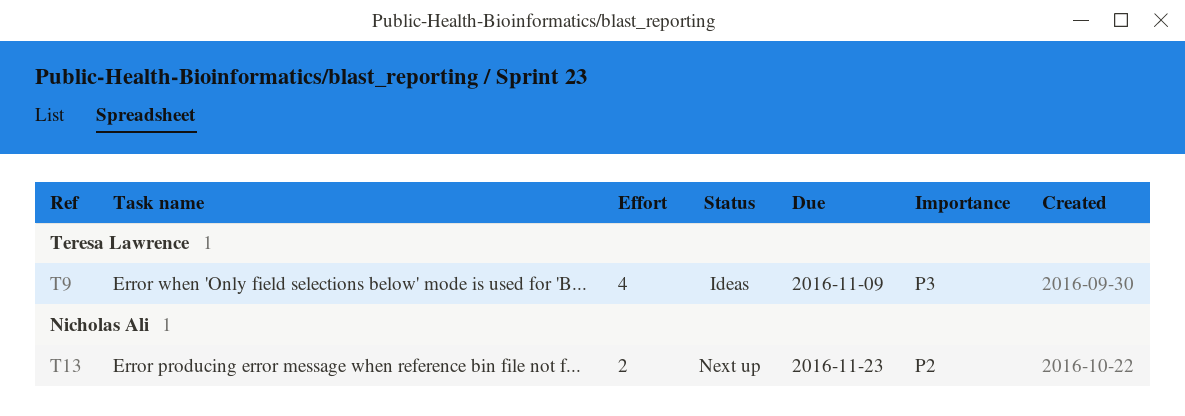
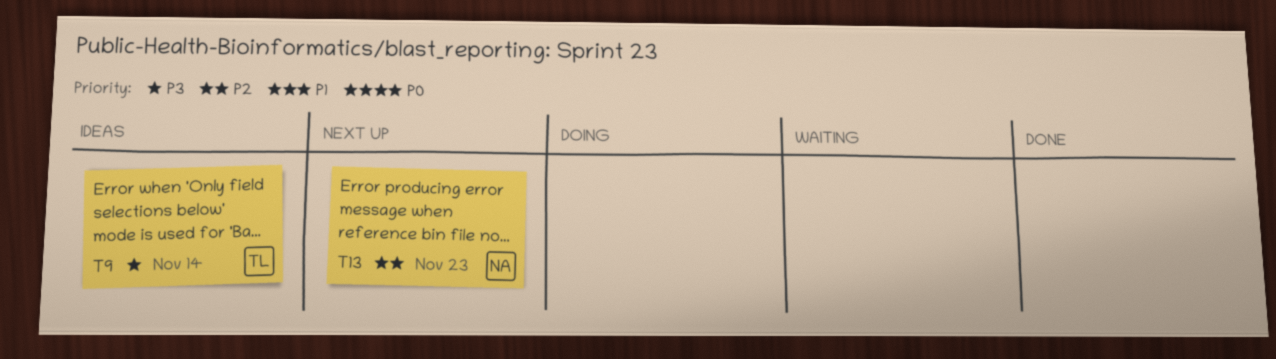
T9, due: Nov 9 -> Nov 14

